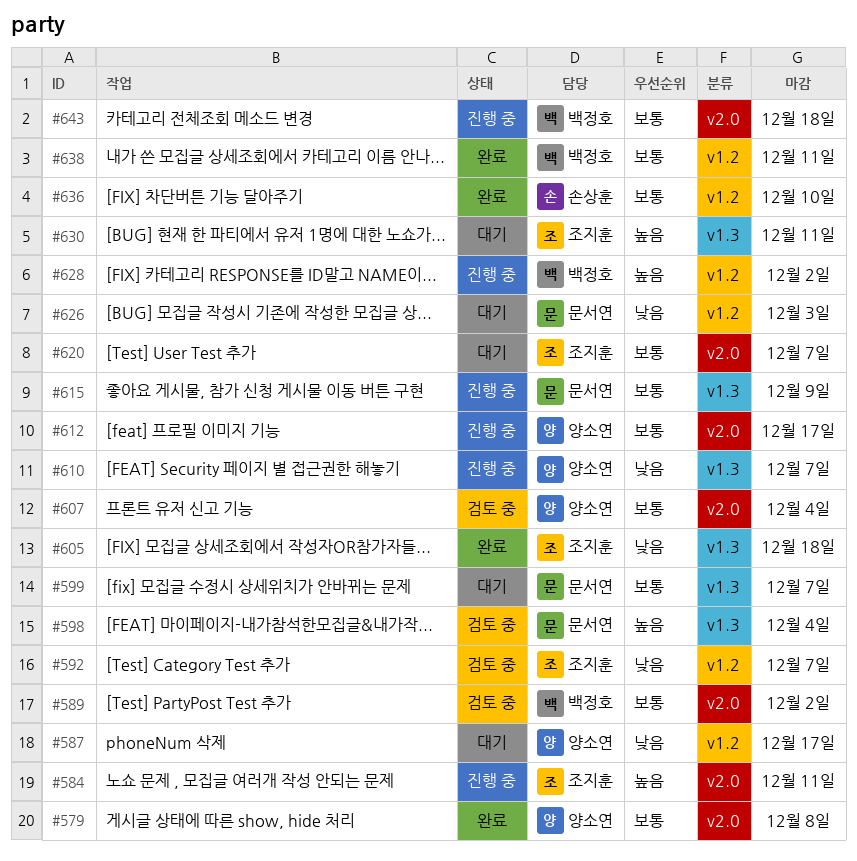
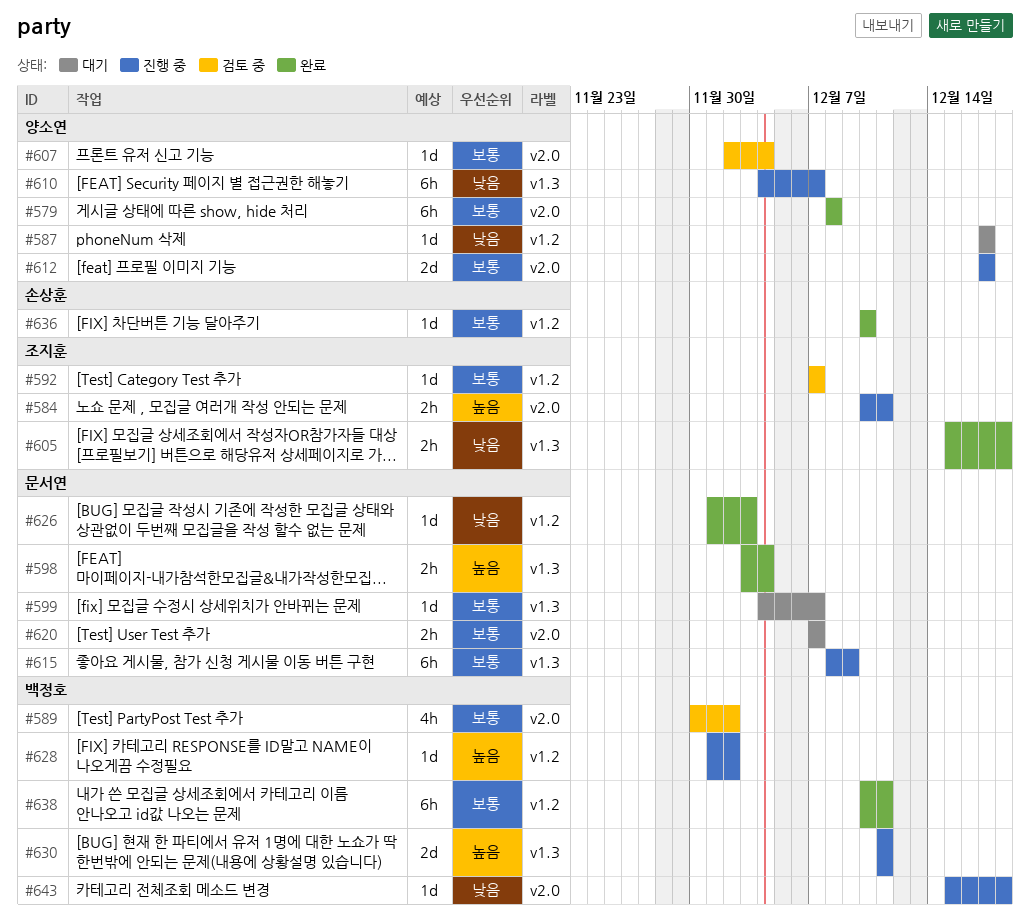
#592, priority: 낮음 -> 보통
#598, status: 검토 중 -> 완료
#620, owner: 조지훈 -> 문서연
#626, status: 대기 -> 완료
#630, status: 대기 -> 진행 중
#630, owner: 조지훈 -> 백정호
#643, priority: 보통 -> 낮음

